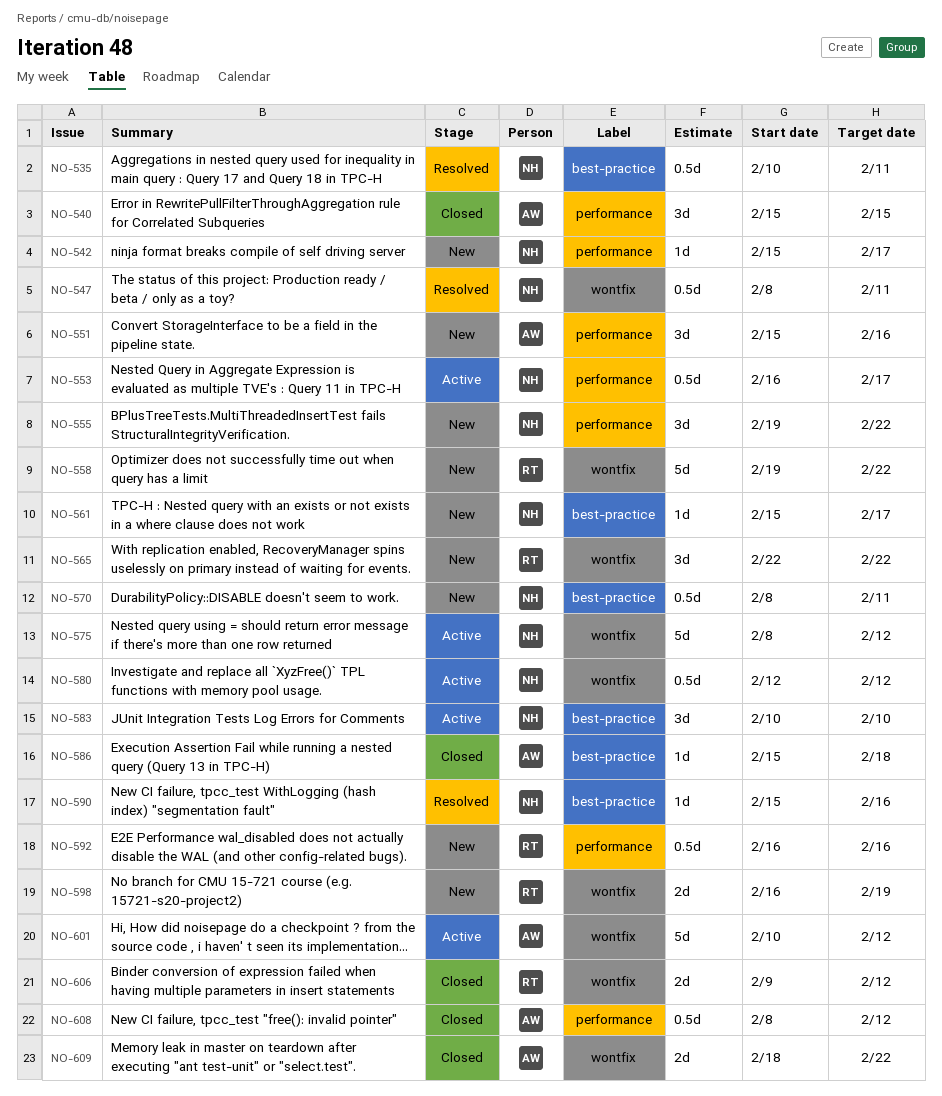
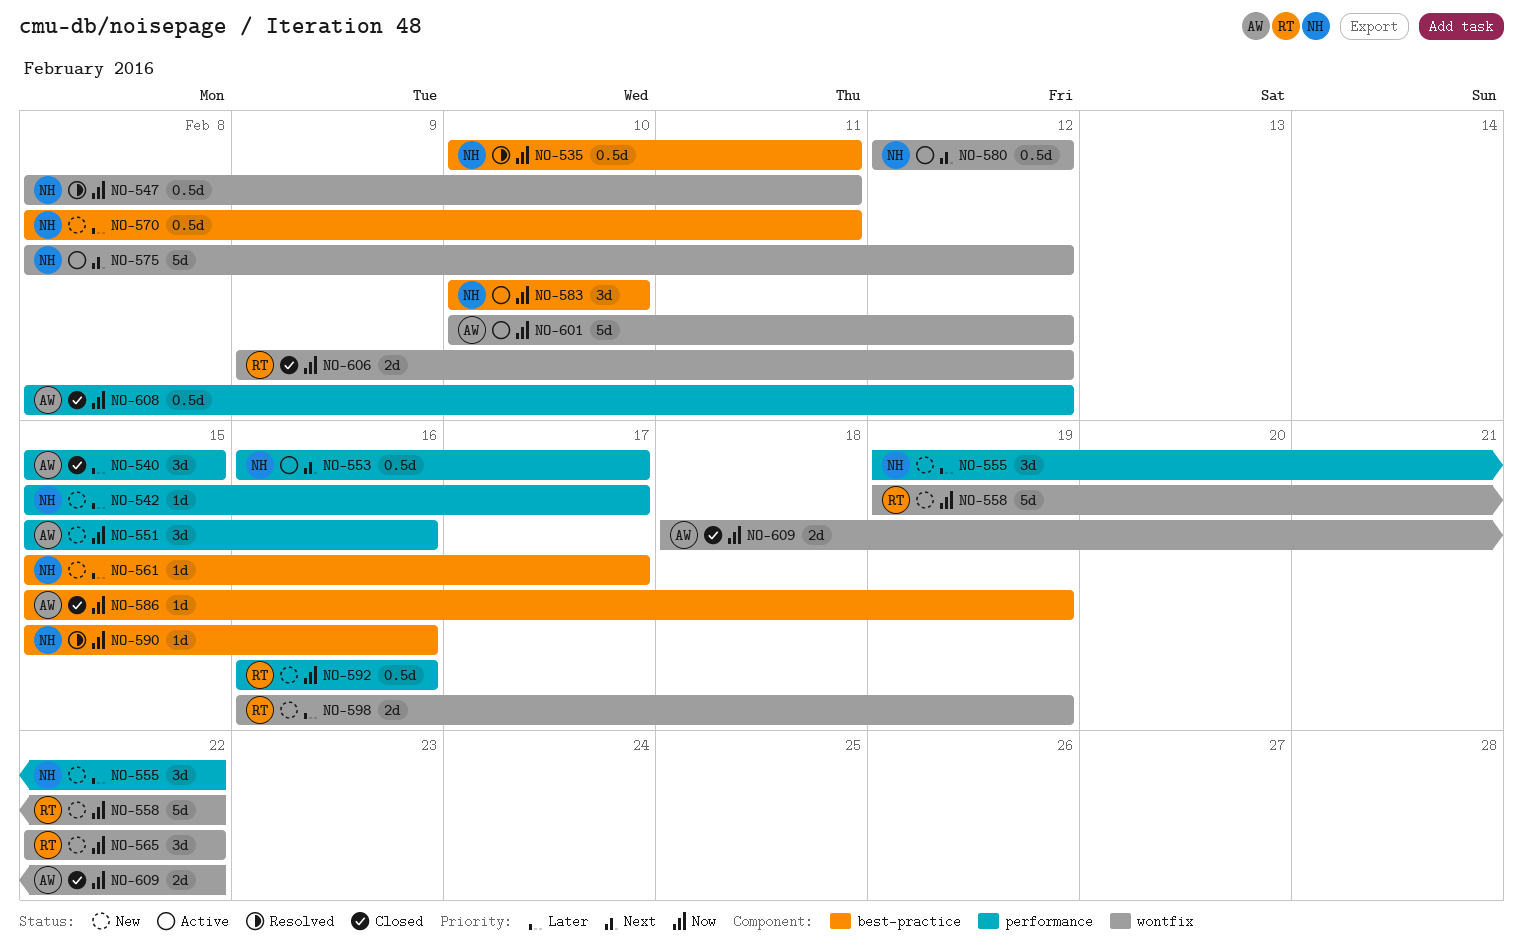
NO-586, due: Feb 18 -> Feb 19

